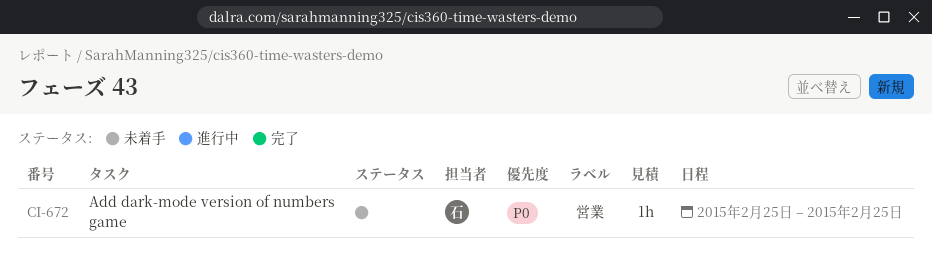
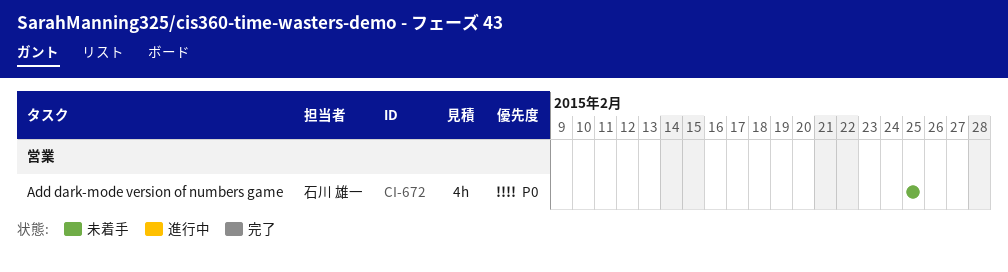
CI-672, estimate: 1h -> 4h

